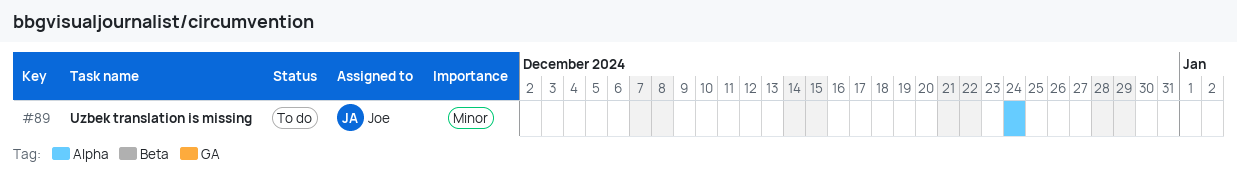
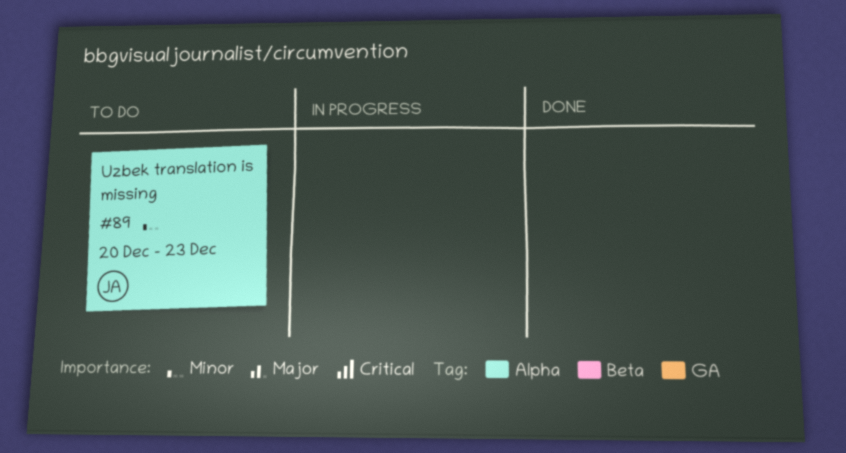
#89, start: Dec 24 -> Dec 20
#89, due: Dec 24 -> Dec 23

